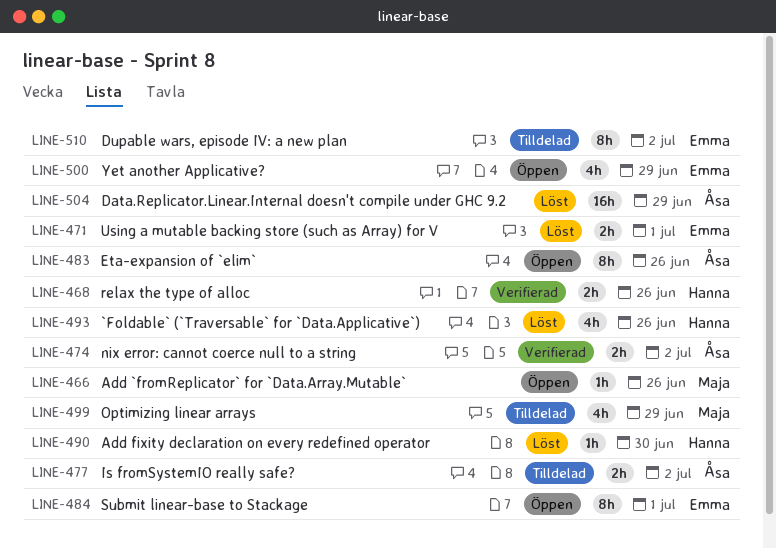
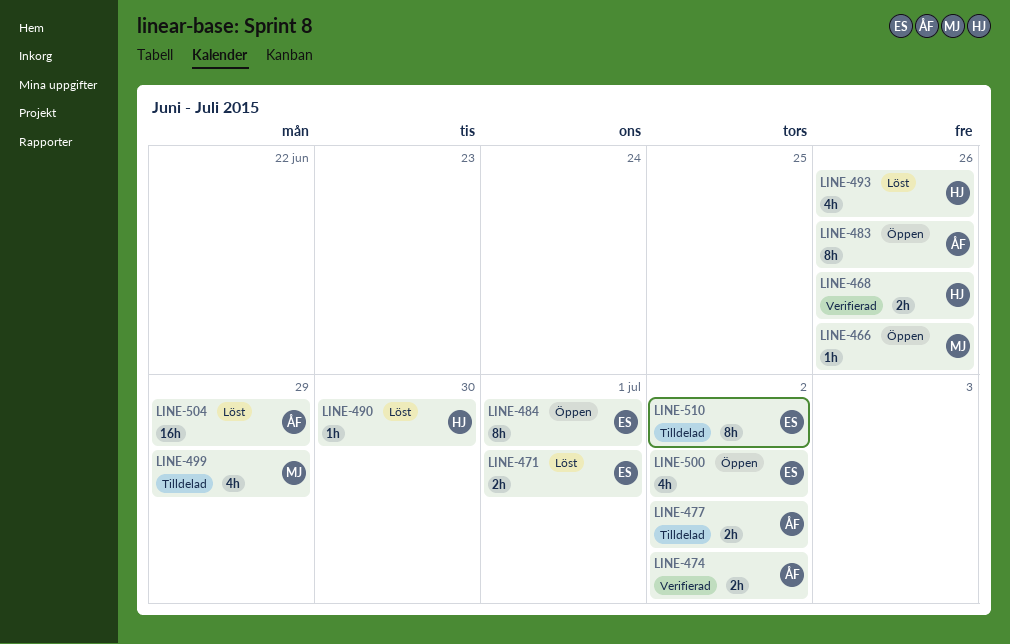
LINE-500, due: Jun 29 -> Jul 2

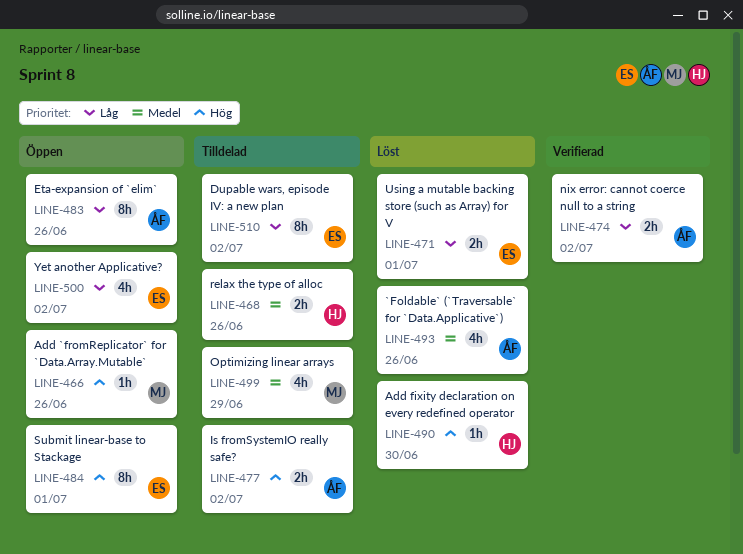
LINE-468, status: Verifierad -> Tilldelad
LINE-493, owner: HJ -> ÅF
LINE-504: present -> none

